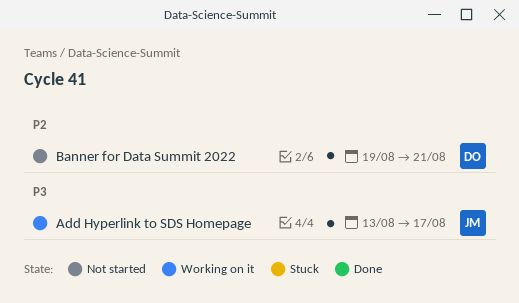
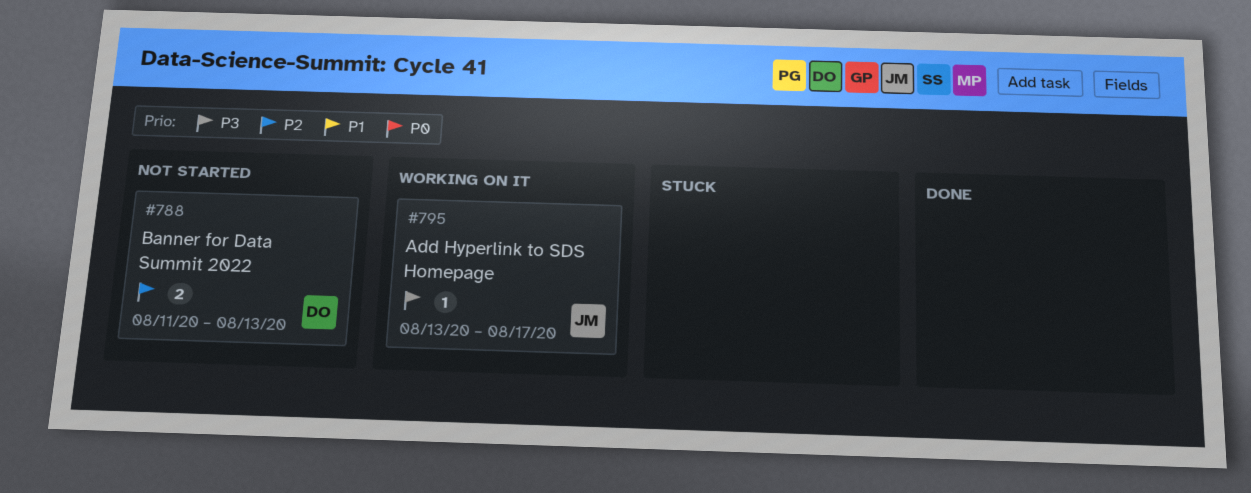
Banner for Data Summit 2022, estimate: 1 -> 2
Banner for Data Summit 2022, start: Aug 19 -> Aug 11
Banner for Data Summit 2022, due: Aug 21 -> Aug 13

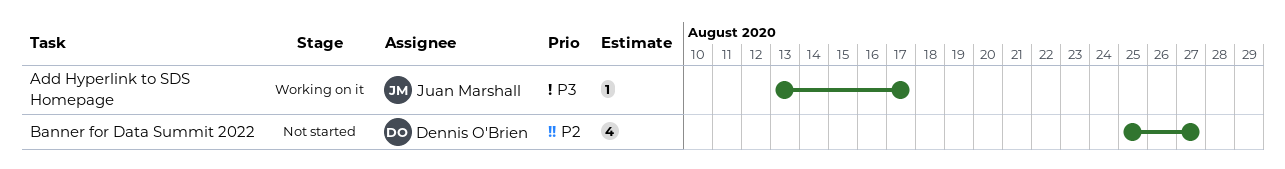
Banner for Data Summit 2022, estimate: 2 -> 4
Banner for Data Summit 2022, start: Aug 11 -> Aug 25
Banner for Data Summit 2022, due: Aug 13 -> Aug 27

